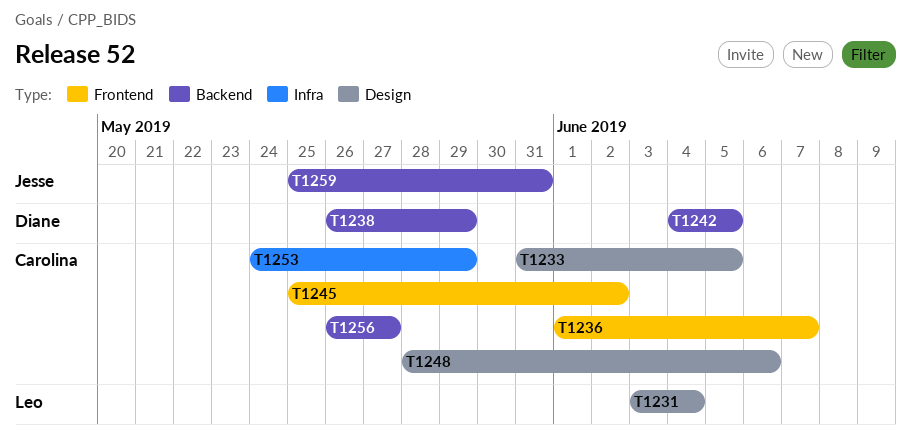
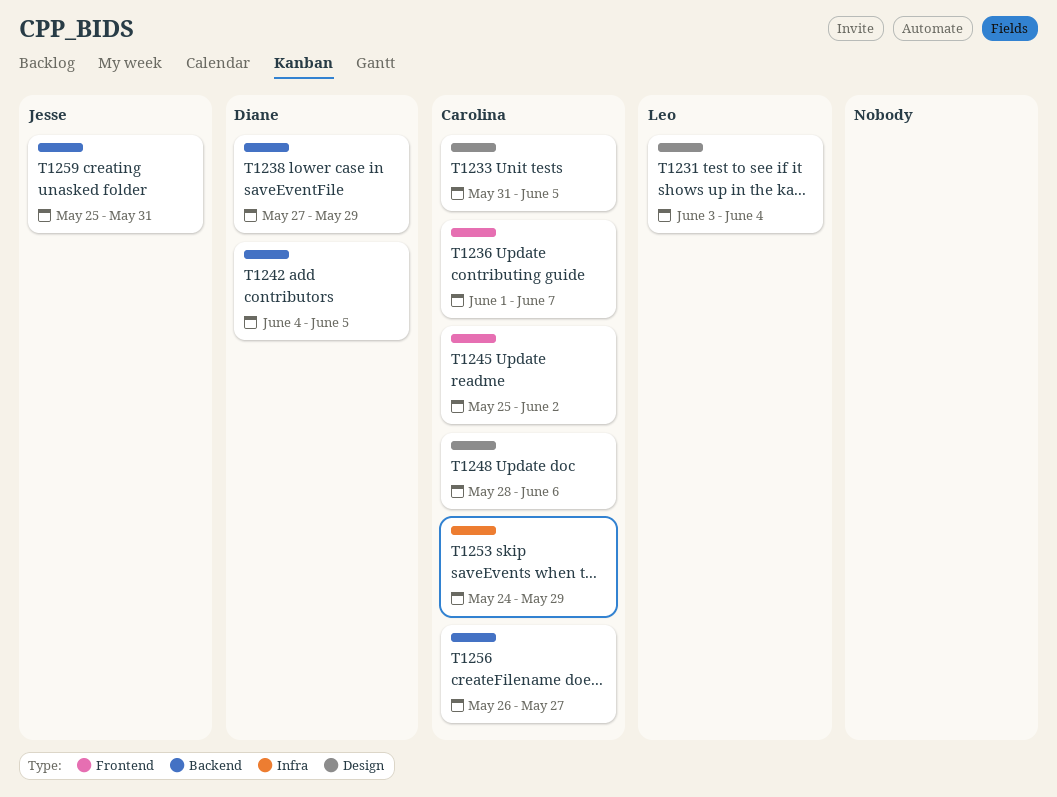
T1238, start: May 26 -> May 27

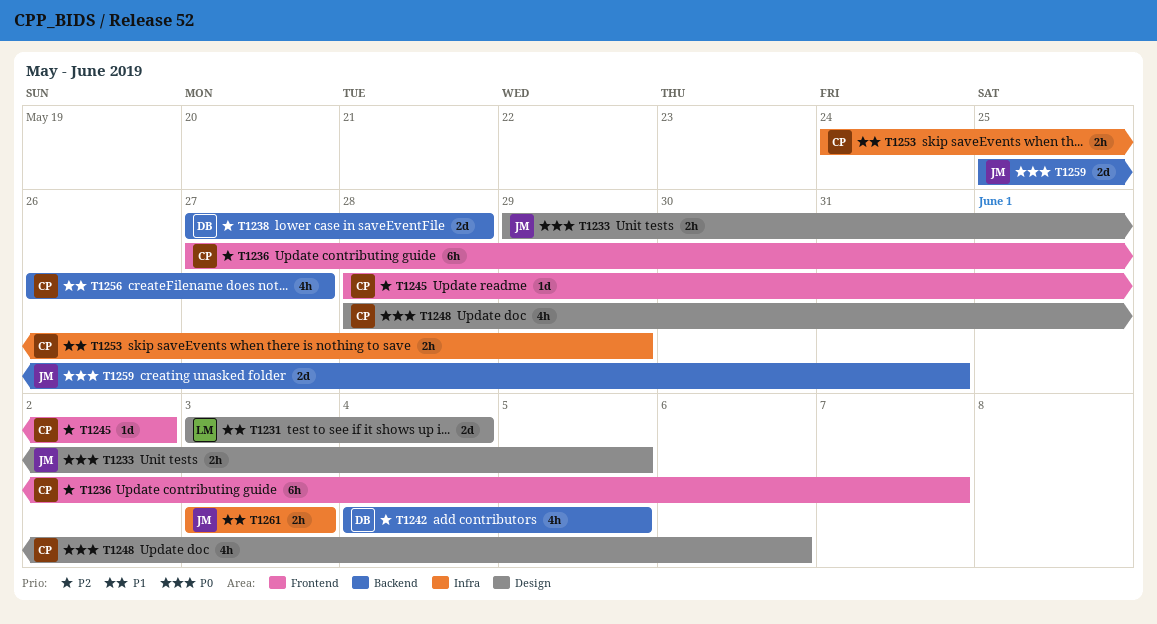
T1233, owner: Carolina -> Jesse
T1233, start: May 31 -> May 29
T1236, start: Jun 1 -> May 27
T1238, due: May 29 -> May 28
T1245, start: May 25 -> May 28
T1261: none -> present

